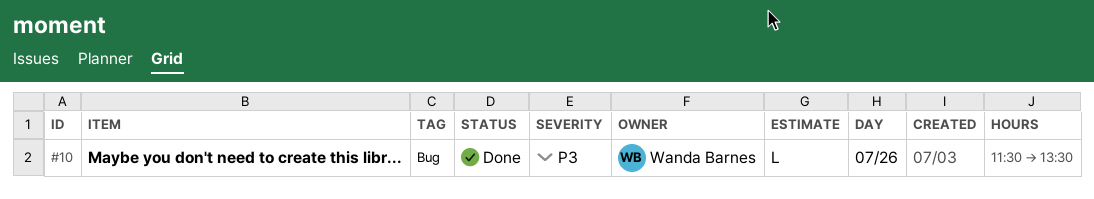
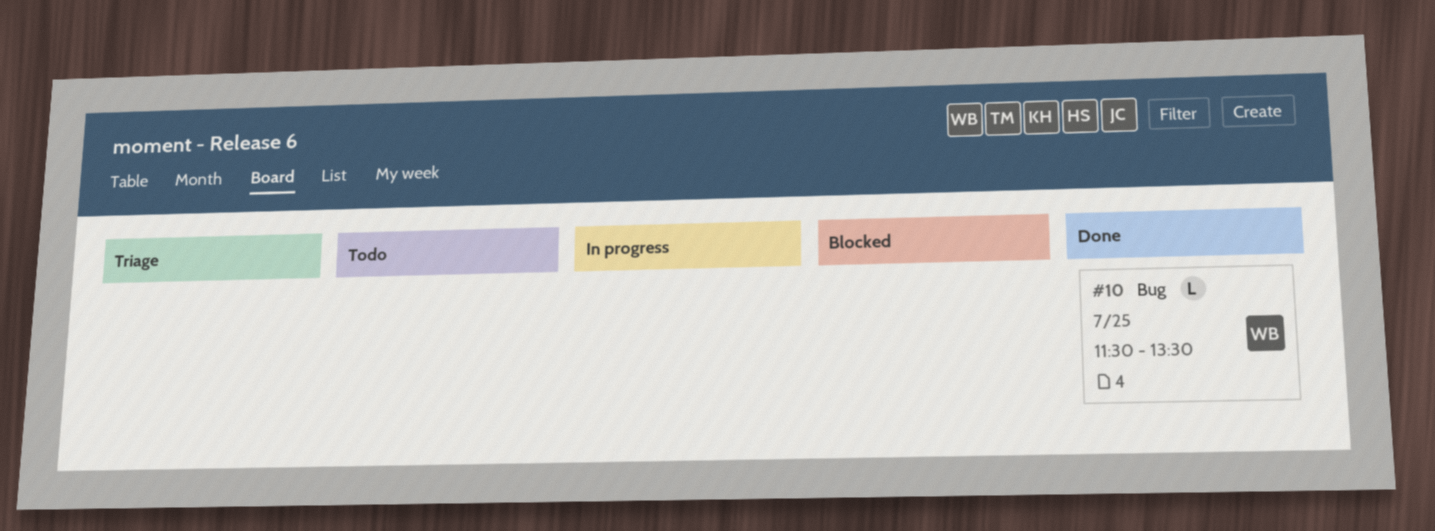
#10, day: Jul 26 -> Jul 25

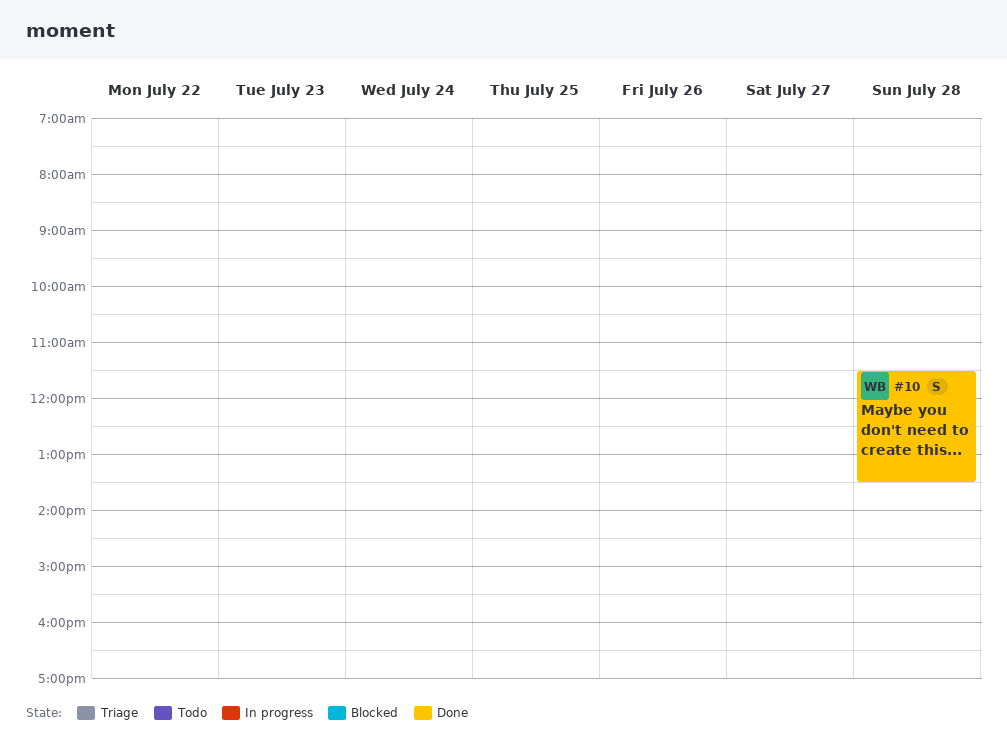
#10, estimate: L -> S
#10, day: Jul 25 -> Jul 28

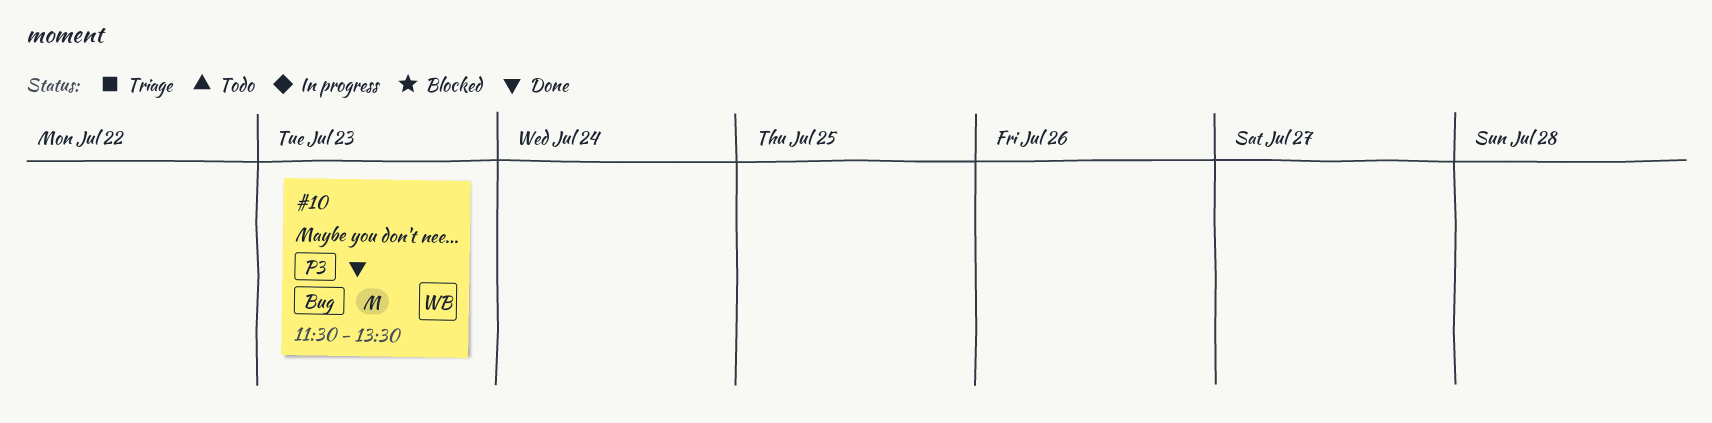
#10, estimate: S -> M
#10, day: Jul 28 -> Jul 23

